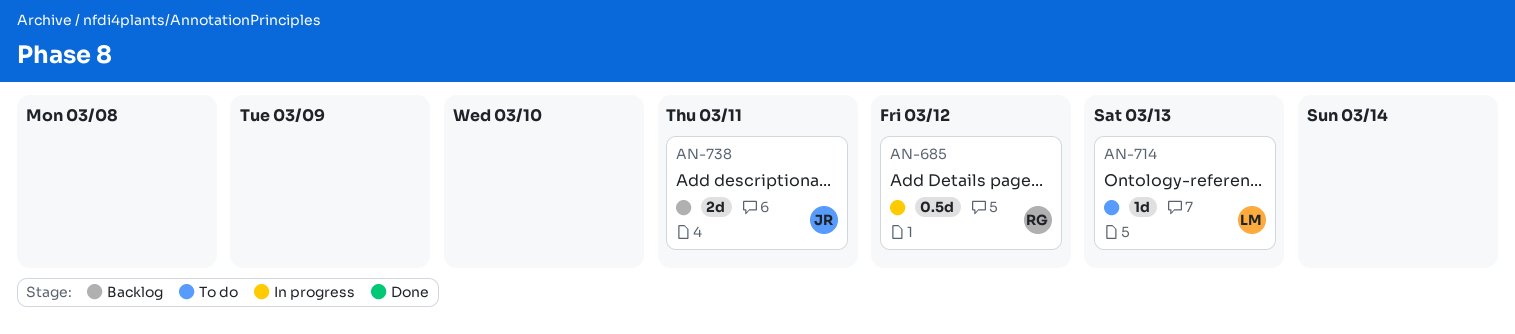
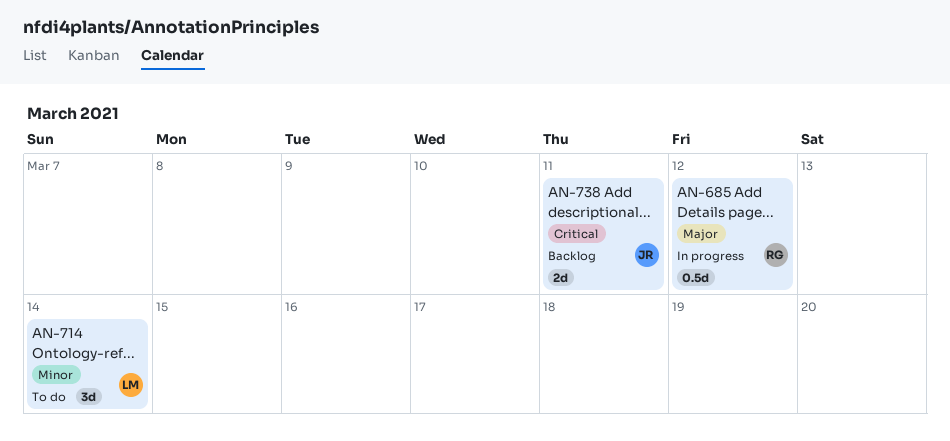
AN-714, estimate: 1d -> 3d
AN-714, due: Mar 13 -> Mar 14

